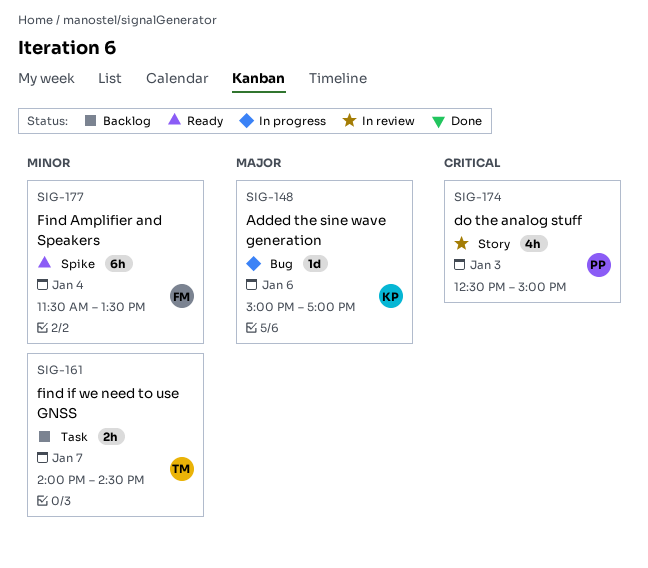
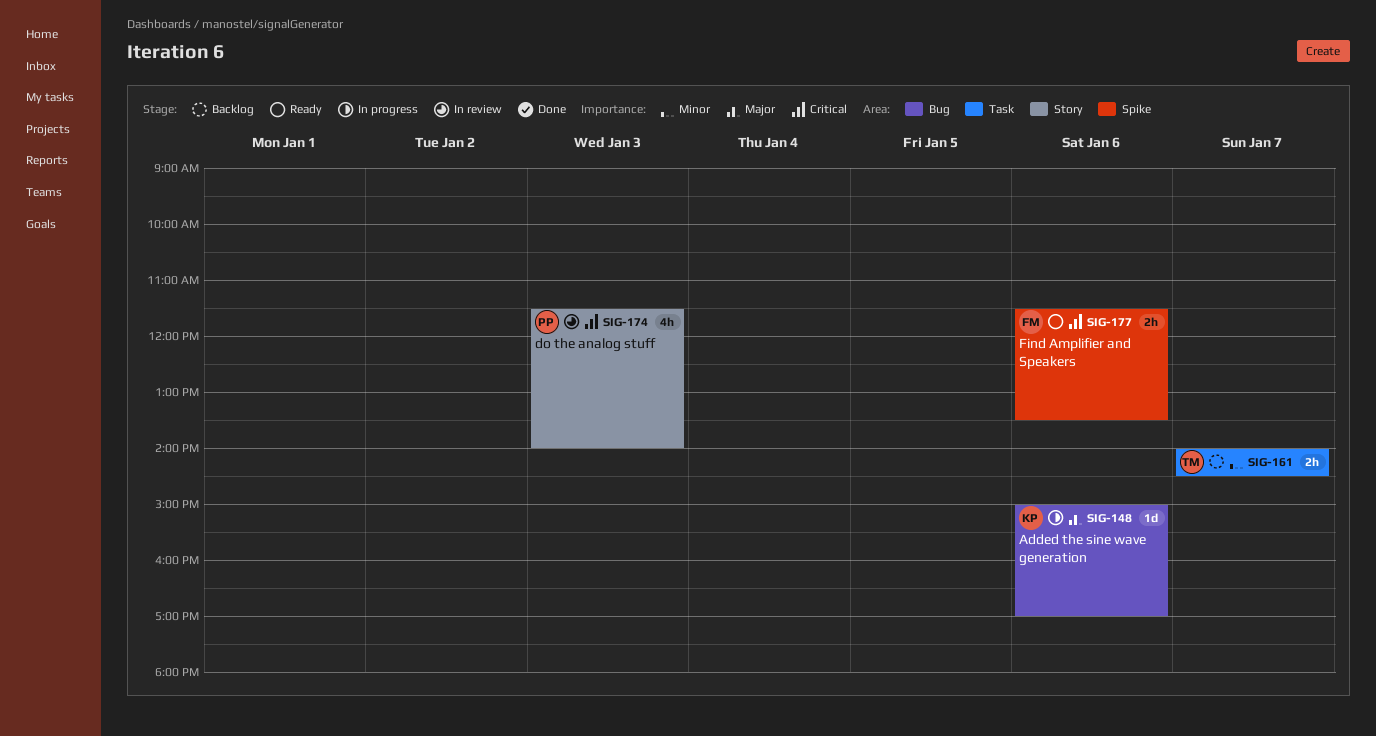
SIG-174, begins: 12:30 -> 11:30
SIG-174, ends: 15:00 -> 14:00
SIG-177, priority: Minor -> Critical
SIG-177, estimate: 6h -> 2h
SIG-177, day: Jan 4 -> Jan 6

